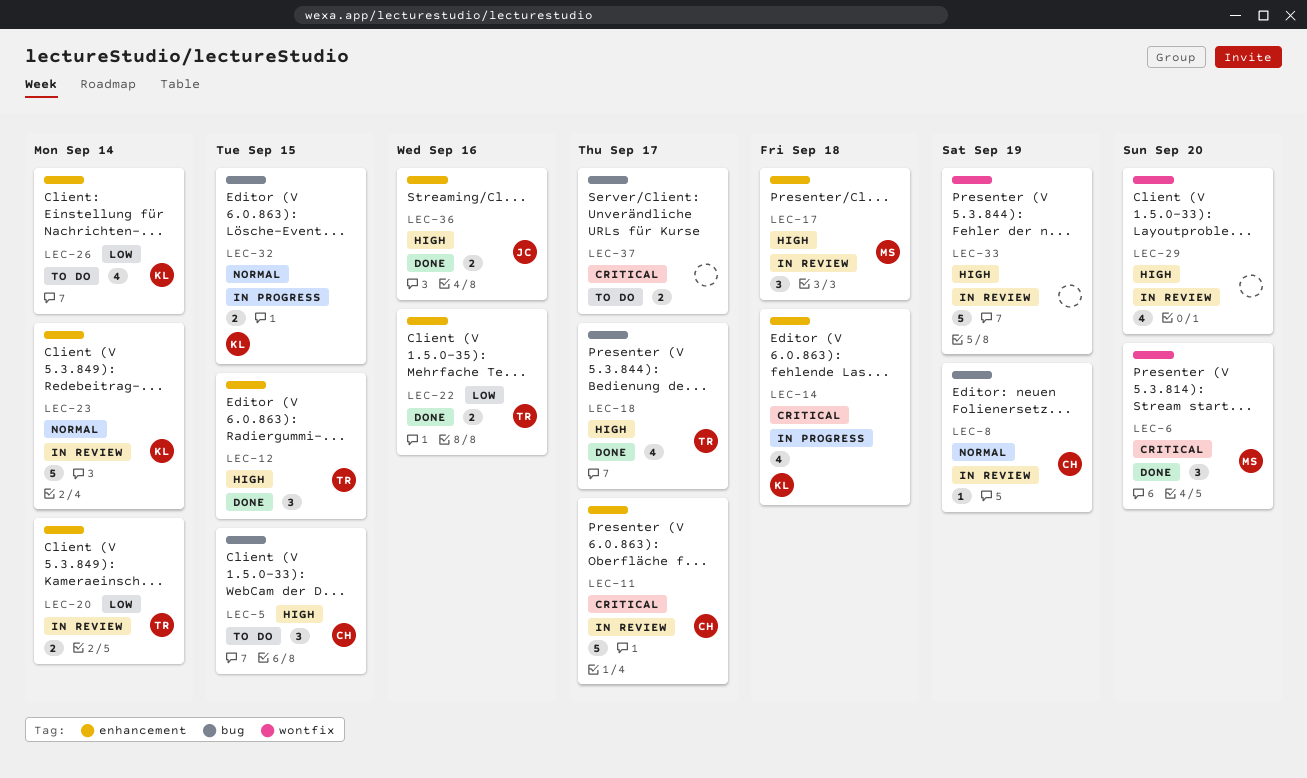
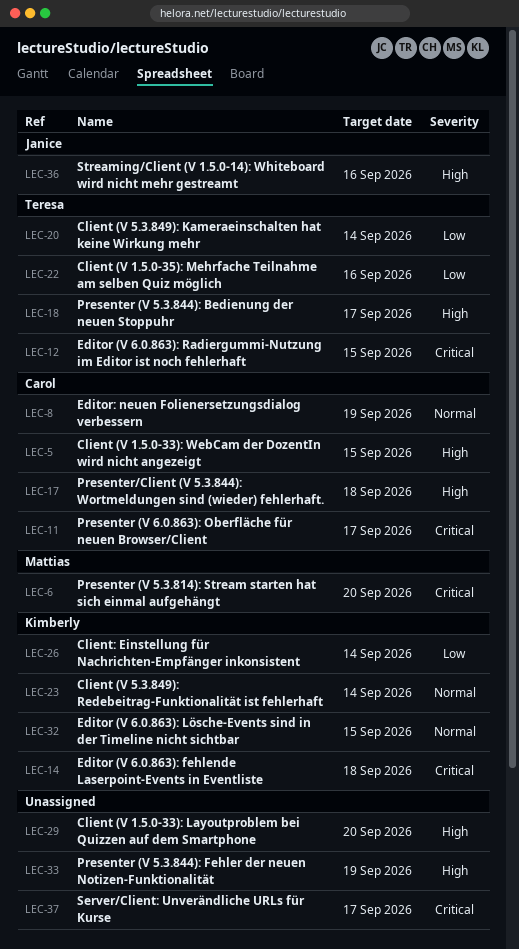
LEC-12, priority: High -> Critical
LEC-17, owner: Mattias -> Carol

